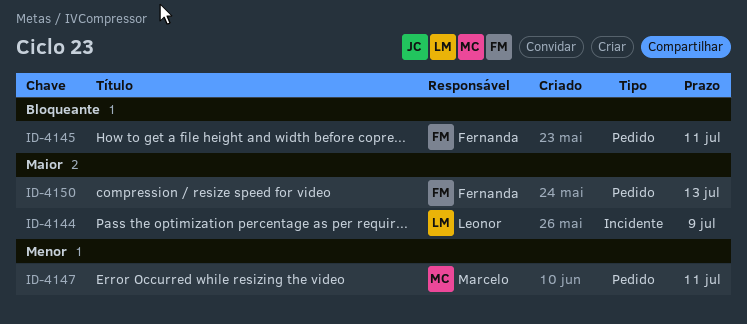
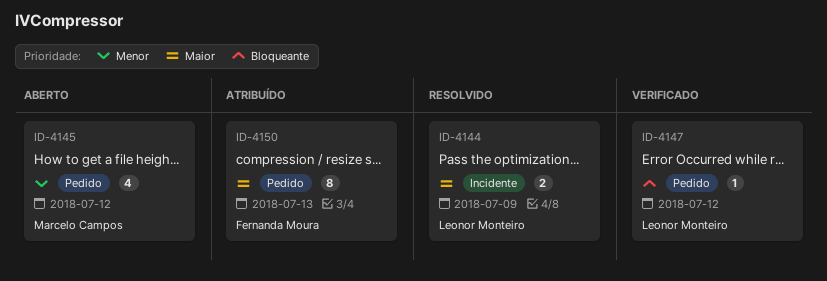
ID-4145, owner: Fernanda Moura -> Marcelo Campos
ID-4145, priority: Bloqueante -> Menor
ID-4145, due: Jul 11 -> Jul 12
ID-4147, owner: Marcelo Campos -> Leonor Monteiro
ID-4147, priority: Menor -> Bloqueante
ID-4147, due: Jul 11 -> Jul 12

